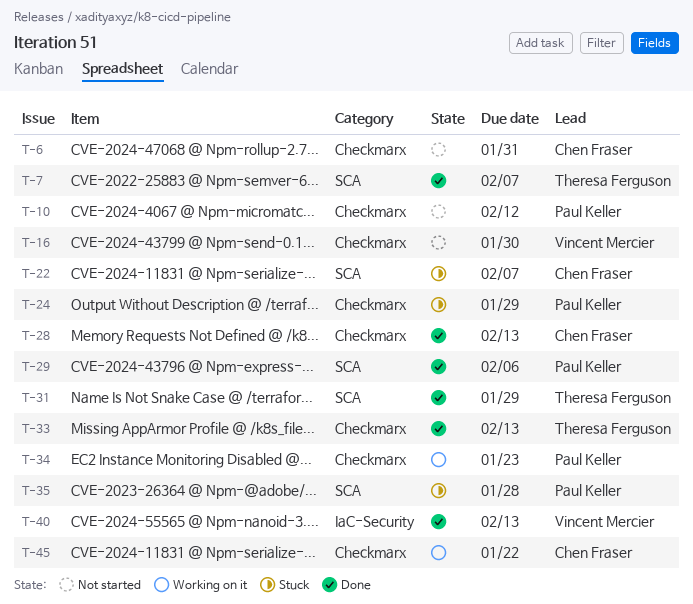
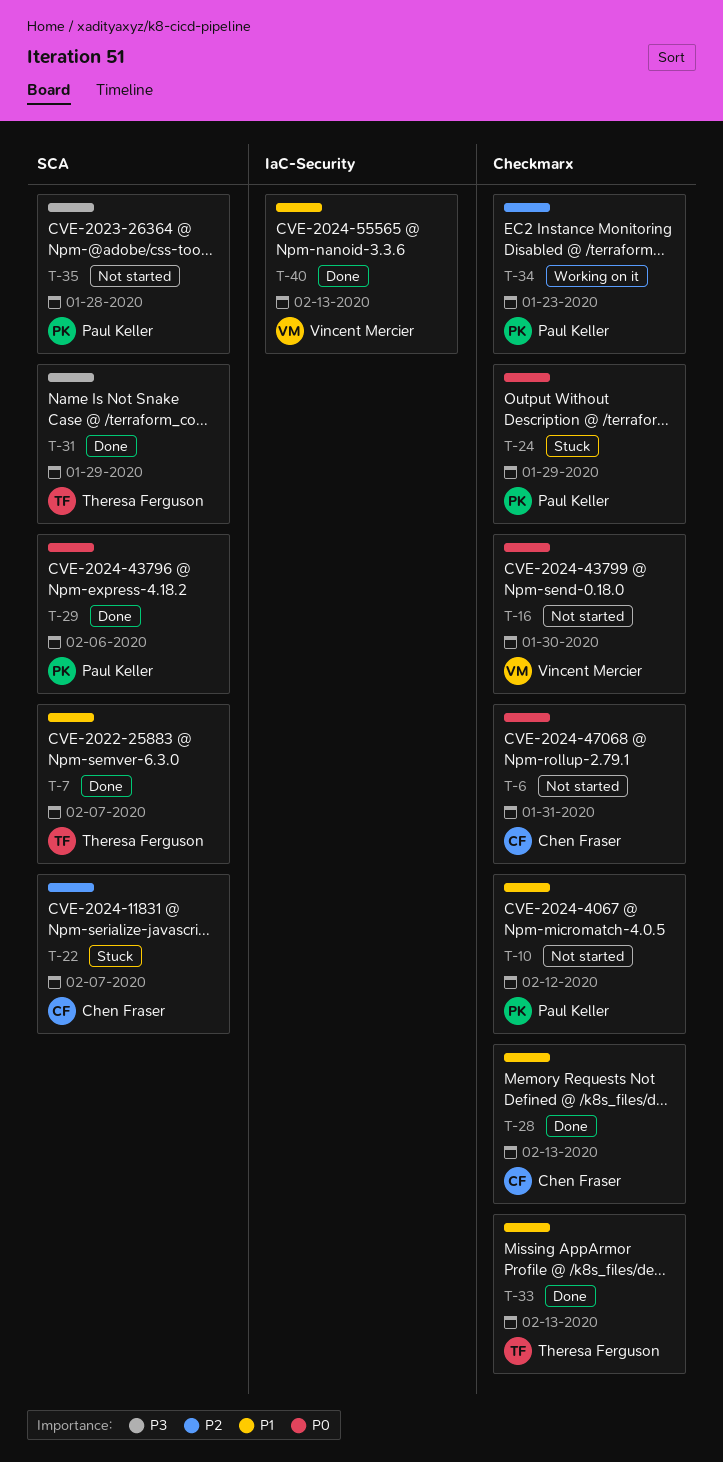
T-35, status: Stuck -> Not started
T-45: present -> none

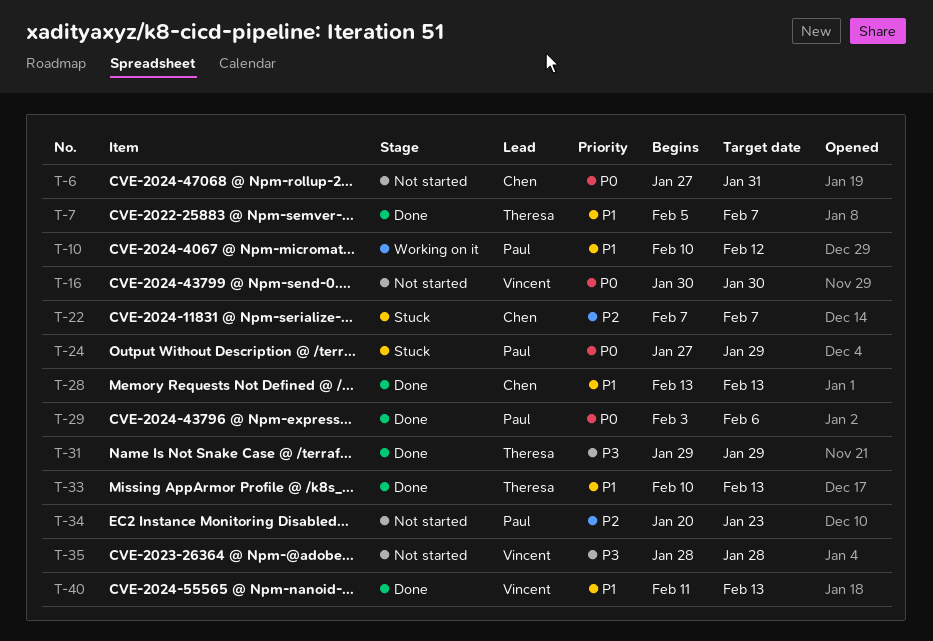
T-10, status: Not started -> Working on it
T-34, status: Working on it -> Not started
T-35, owner: Paul Keller -> Vincent Mercier

